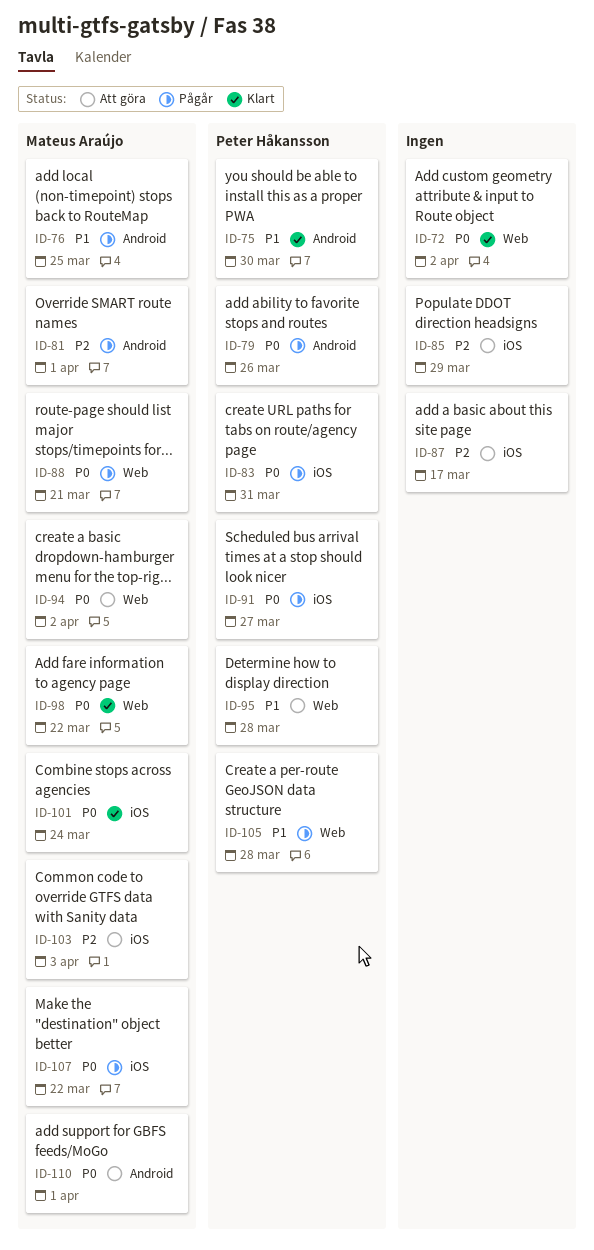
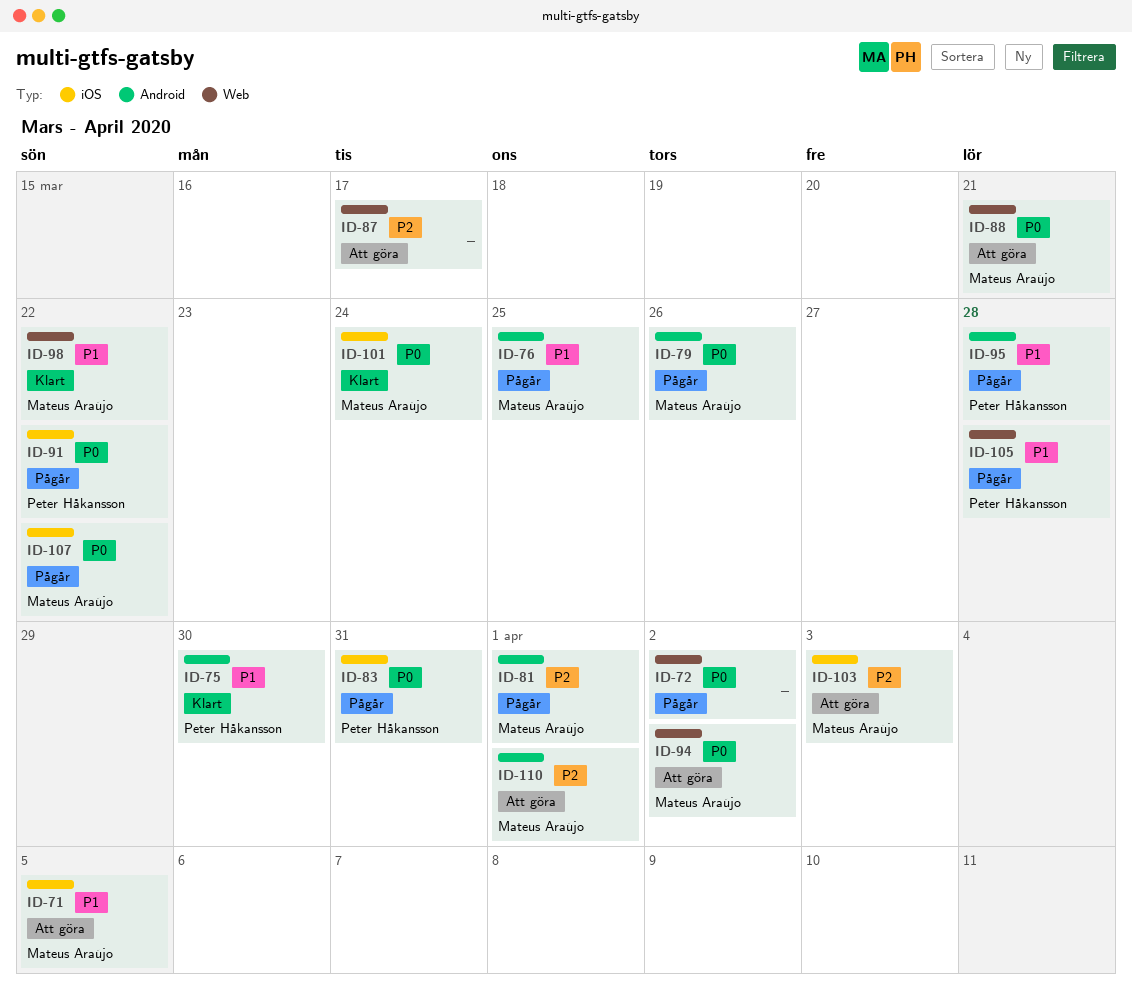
ID-71: none -> present
ID-72, status: Klart -> Pågår
ID-79, owner: Peter Håkansson -> Mateus Araújo
ID-85: present -> none
ID-87, label: iOS -> Web
ID-88, status: Pågår -> Att göra
ID-91, due: Mar 27 -> Mar 22
ID-95, status: Att göra -> Pågår
ID-95, label: Web -> Android
ID-98, priority: P0 -> P1
ID-110, priority: P0 -> P2

